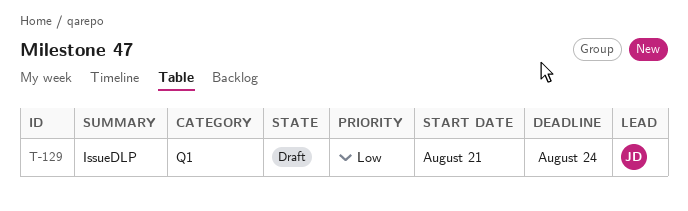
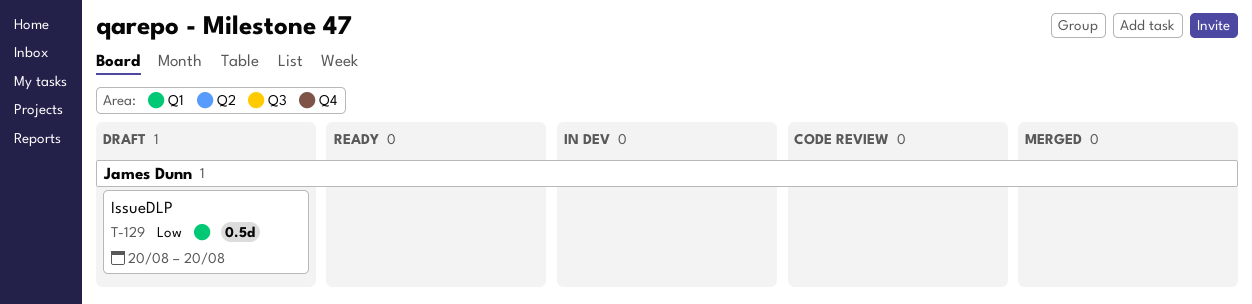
T-129, start: Aug 21 -> Aug 20
T-129, due: Aug 24 -> Aug 20

